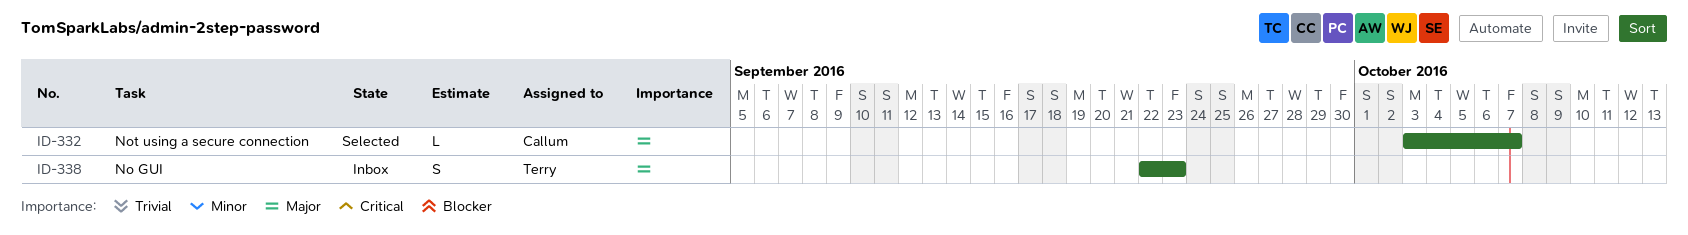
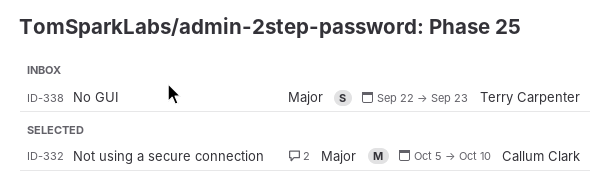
ID-332, estimate: L -> M
ID-332, start: Oct 3 -> Oct 5
ID-332, due: Oct 7 -> Oct 10

